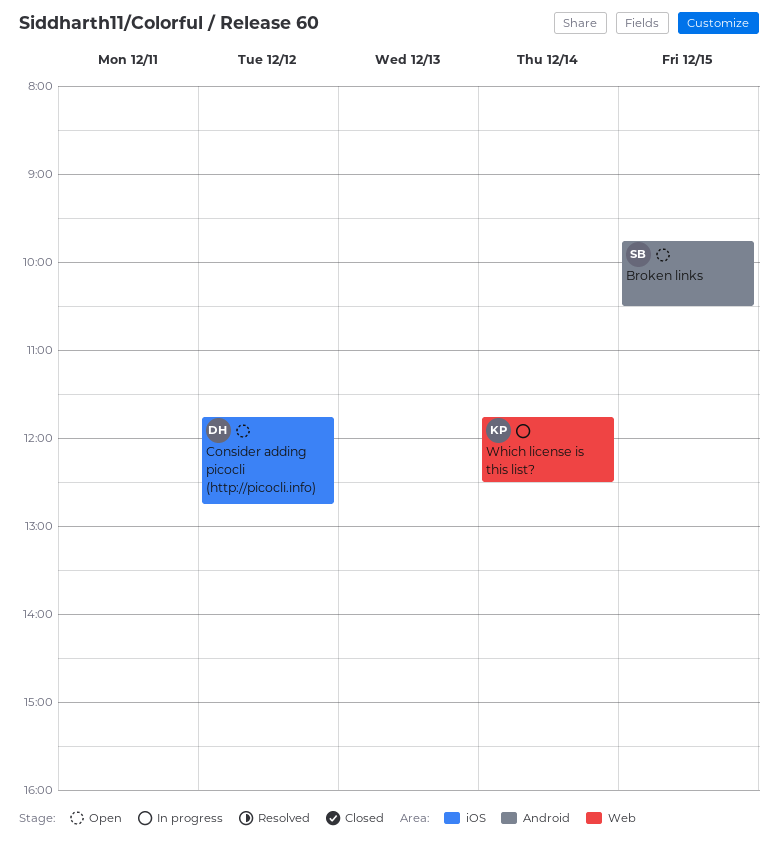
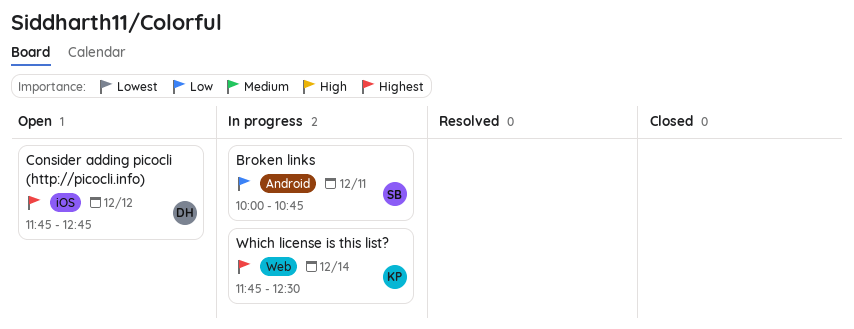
Broken links, status: Open -> In progress
Broken links, day: Dec 15 -> Dec 11
Broken links, begins: 09:45 -> 10:00
Broken links, ends: 10:30 -> 10:45

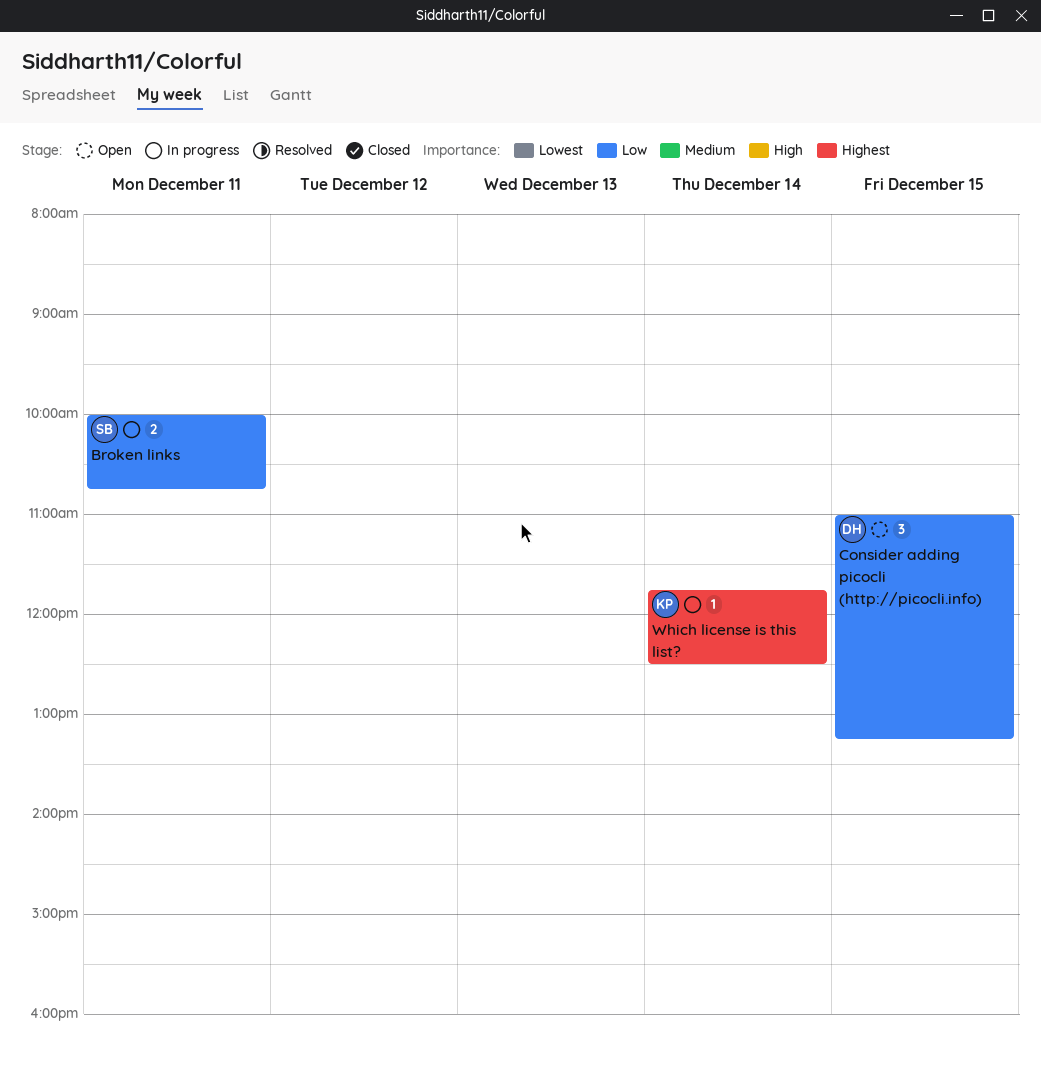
Consider adding picocli (http://picocli.info), priority: Highest -> Low
Consider adding picocli (http://picocli.info), day: Dec 12 -> Dec 15
Consider adding picocli (http://picocli.info), begins: 11:45 -> 11:00
Consider adding picocli (http://picocli.info), ends: 12:45 -> 13:15

